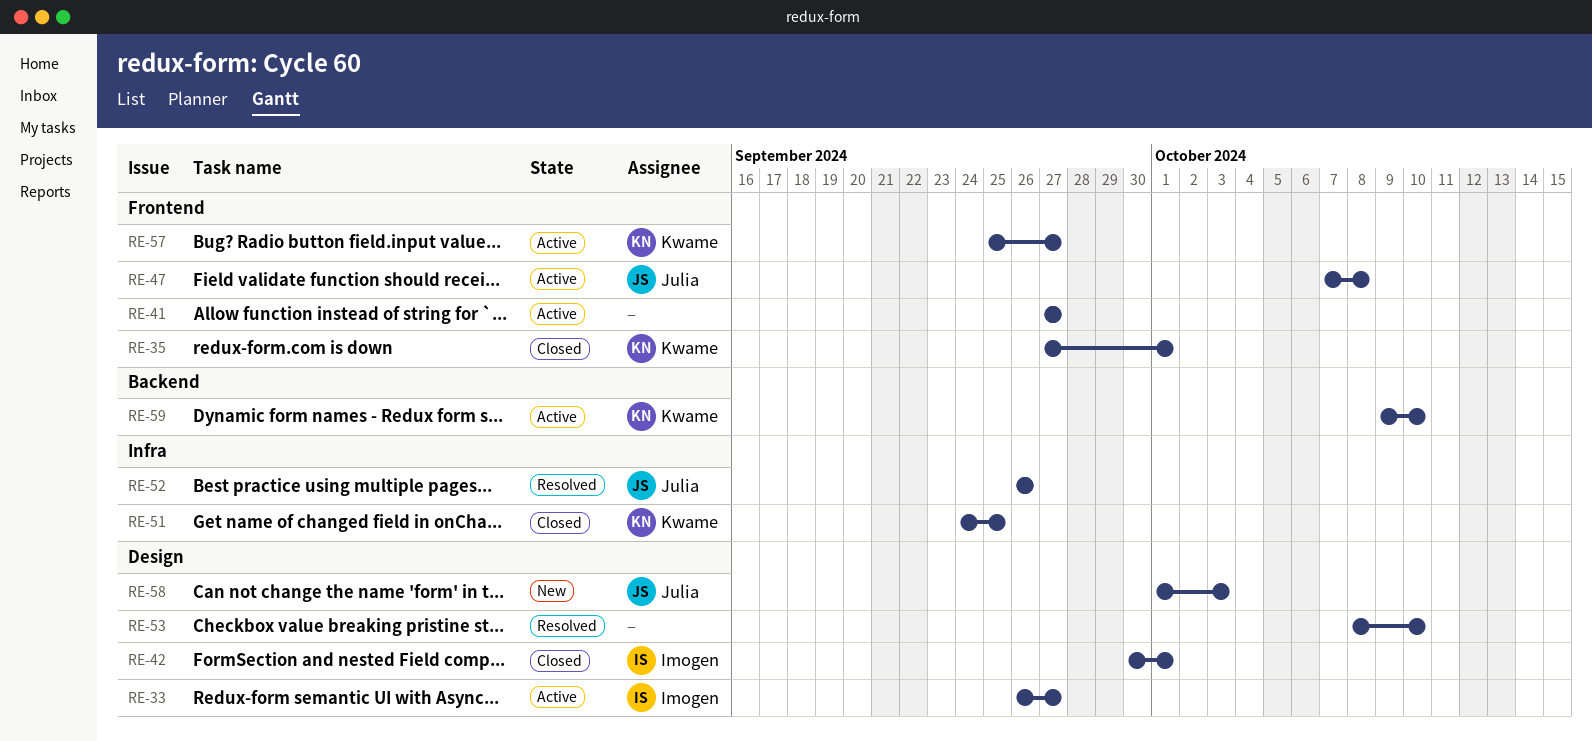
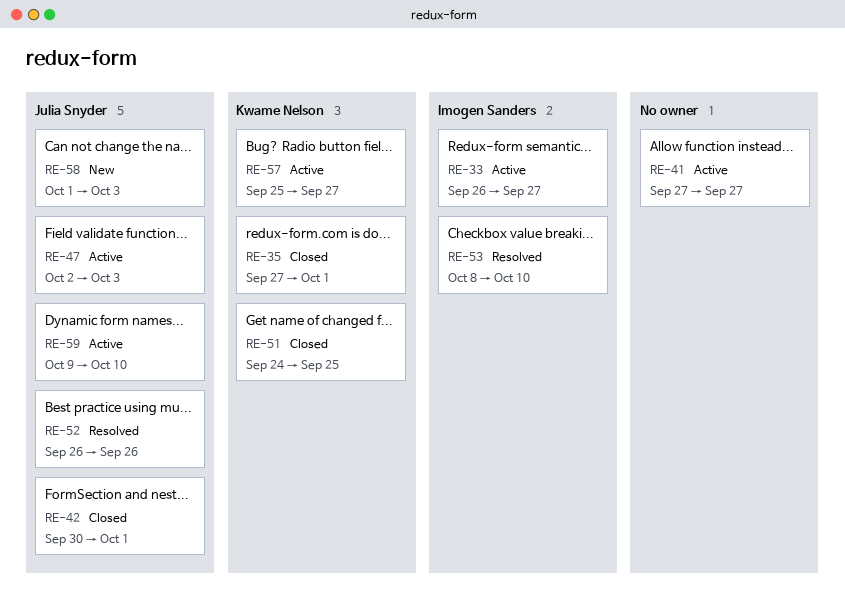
RE-42, owner: Imogen Sanders -> Julia Snyder
RE-47, start: Oct 7 -> Oct 2
RE-47, due: Oct 8 -> Oct 3
RE-53, owner: none -> Imogen Sanders
RE-59, owner: Kwame Nelson -> Julia Snyder

